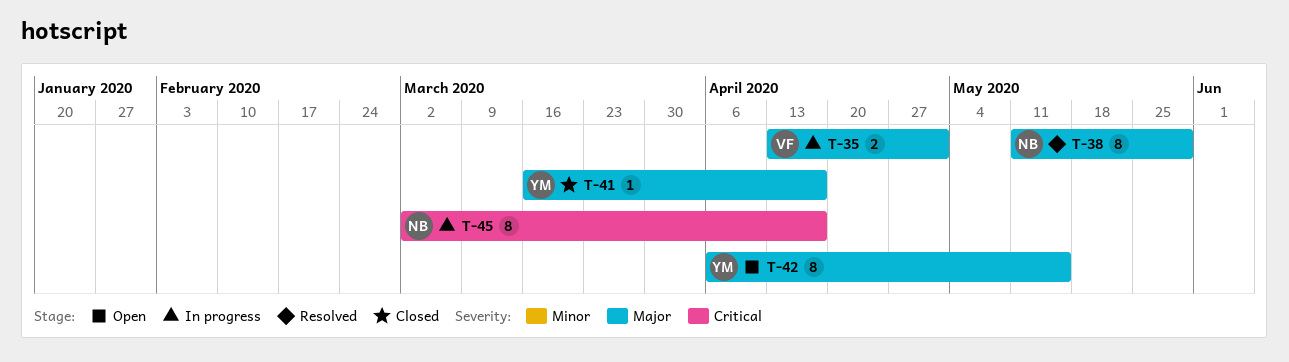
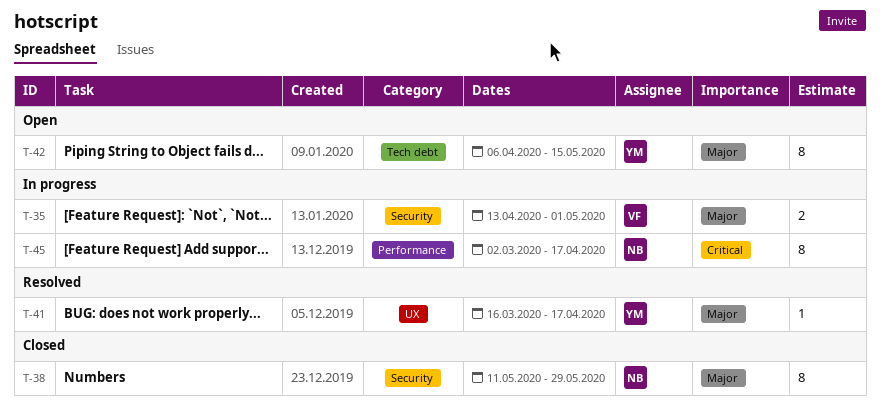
T-38, status: Resolved -> Closed
T-41, status: Closed -> Resolved

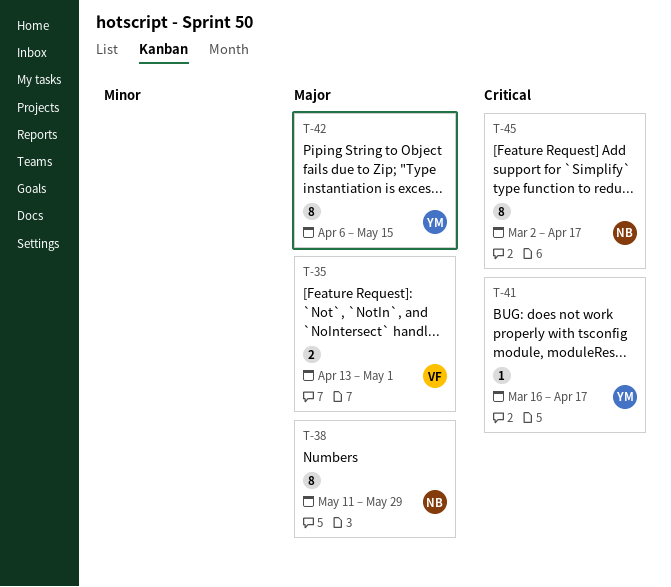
T-41, priority: Major -> Critical

